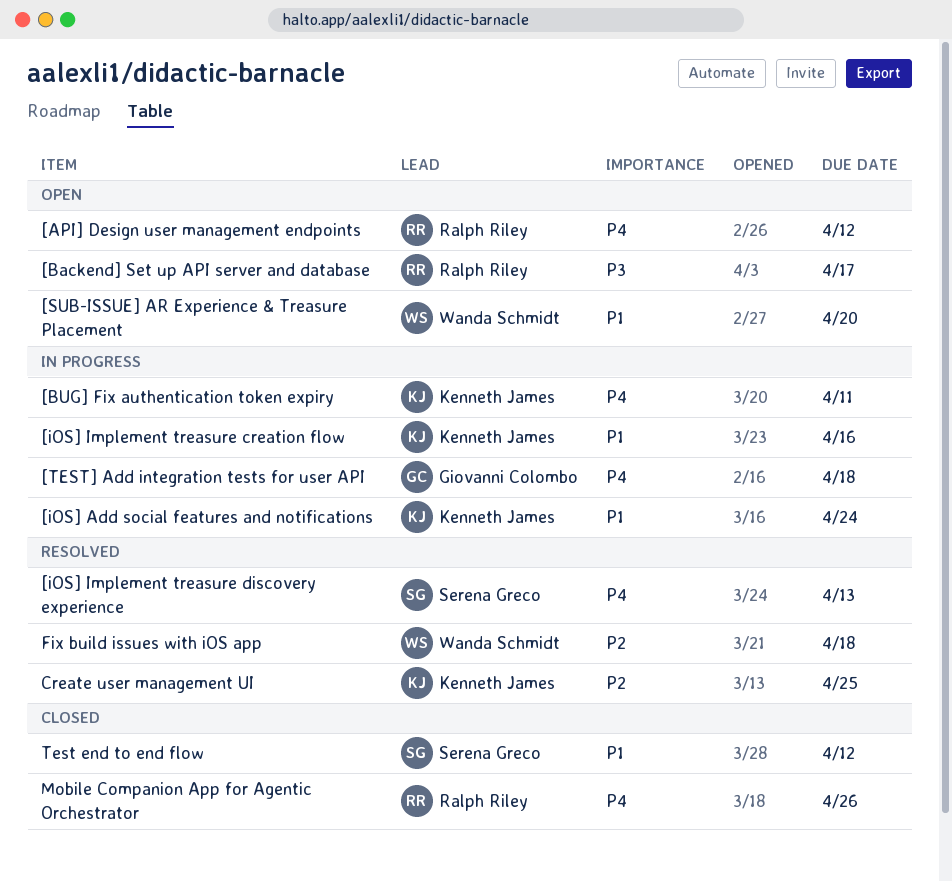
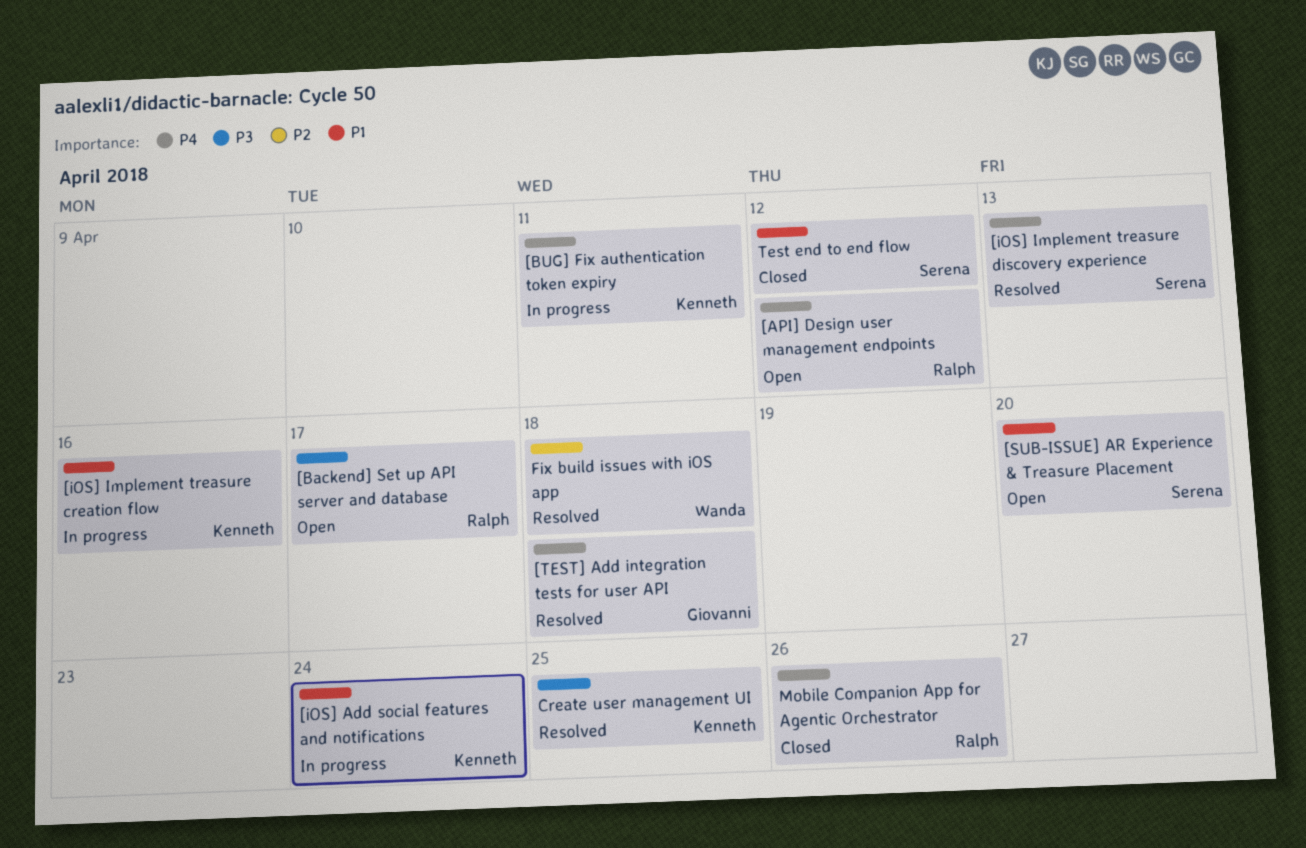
[SUB-ISSUE] AR Experience & Treasure Placement, owner: Wanda Schmidt -> Serena Greco
[TEST] Add integration tests for user API, status: In progress -> Resolved
Create user management UI, priority: P2 -> P3

